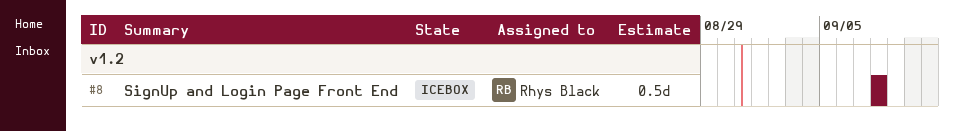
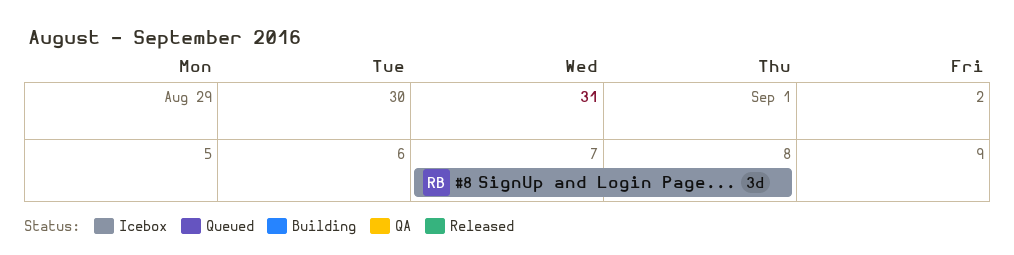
#8, estimate: 0.5d -> 3d
#8, start: Sep 8 -> Sep 7

